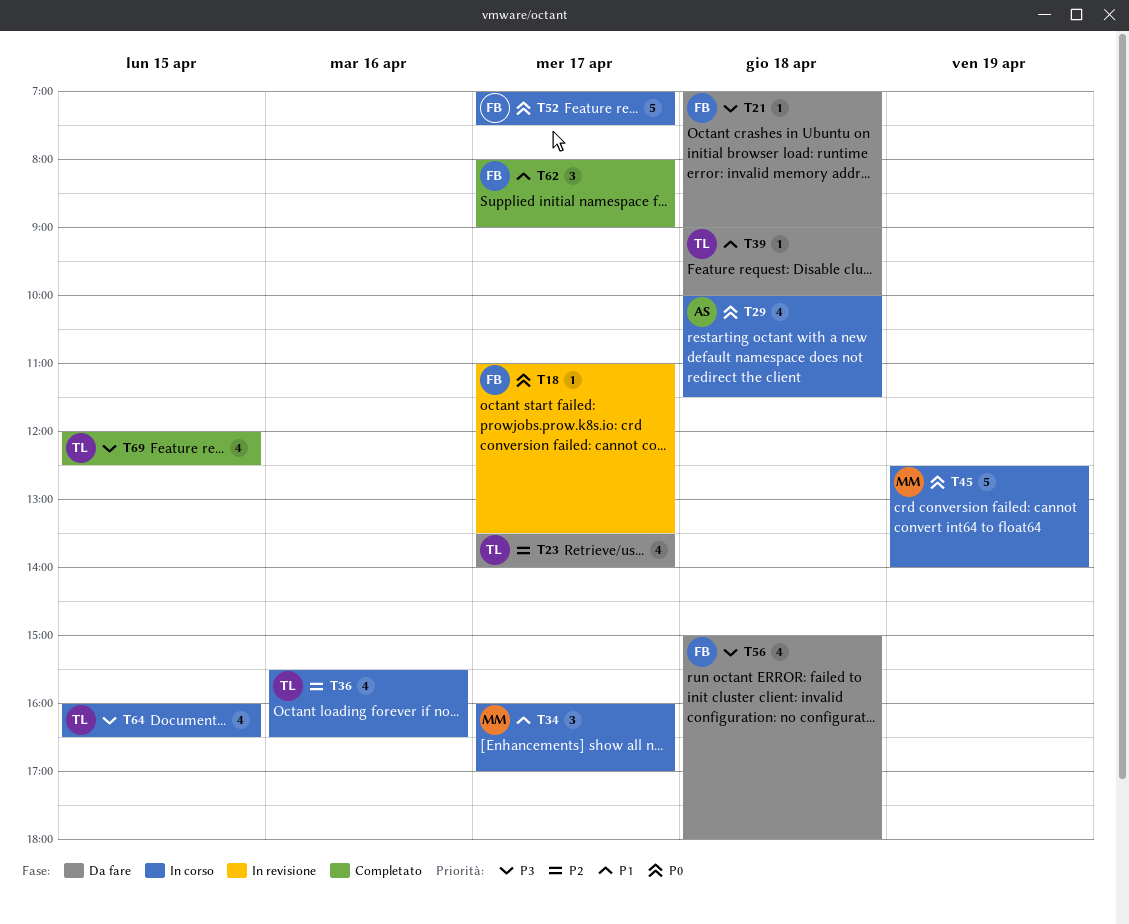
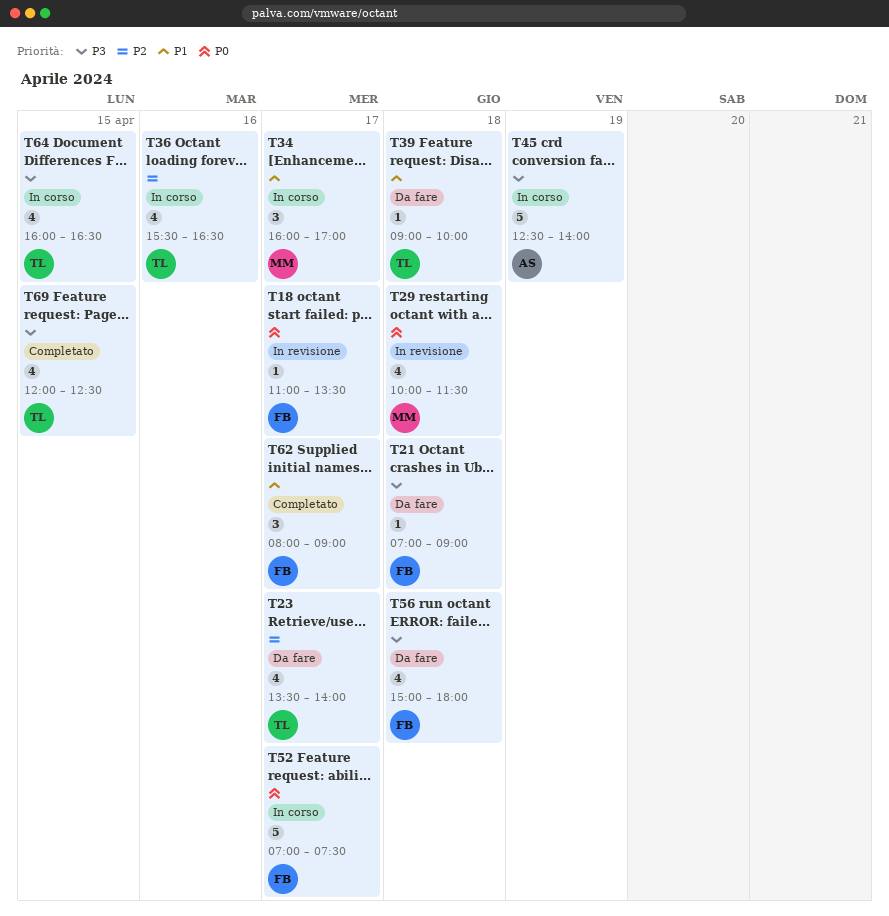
T29, status: In corso -> In revisione
T29, owner: AS -> MM
T45, owner: MM -> AS
T45, priority: P0 -> P3

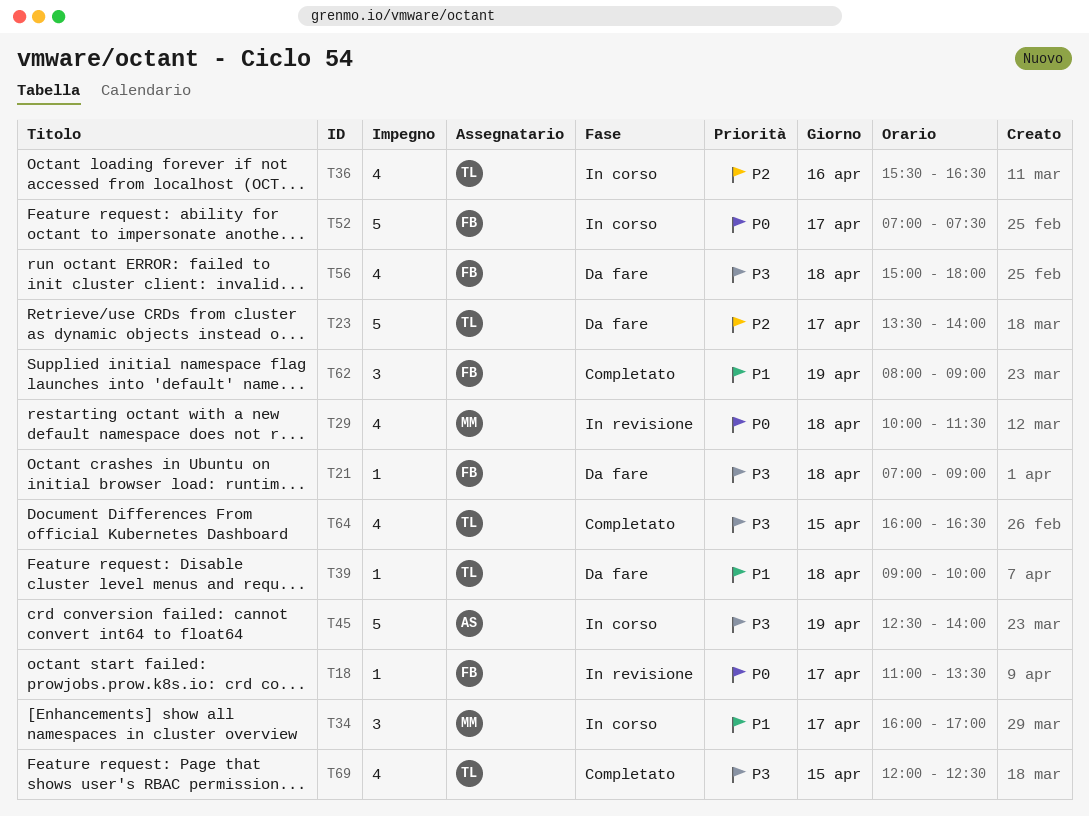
T23, estimate: 4 -> 5
T62, day: Apr 17 -> Apr 19
T64, status: In corso -> Completato

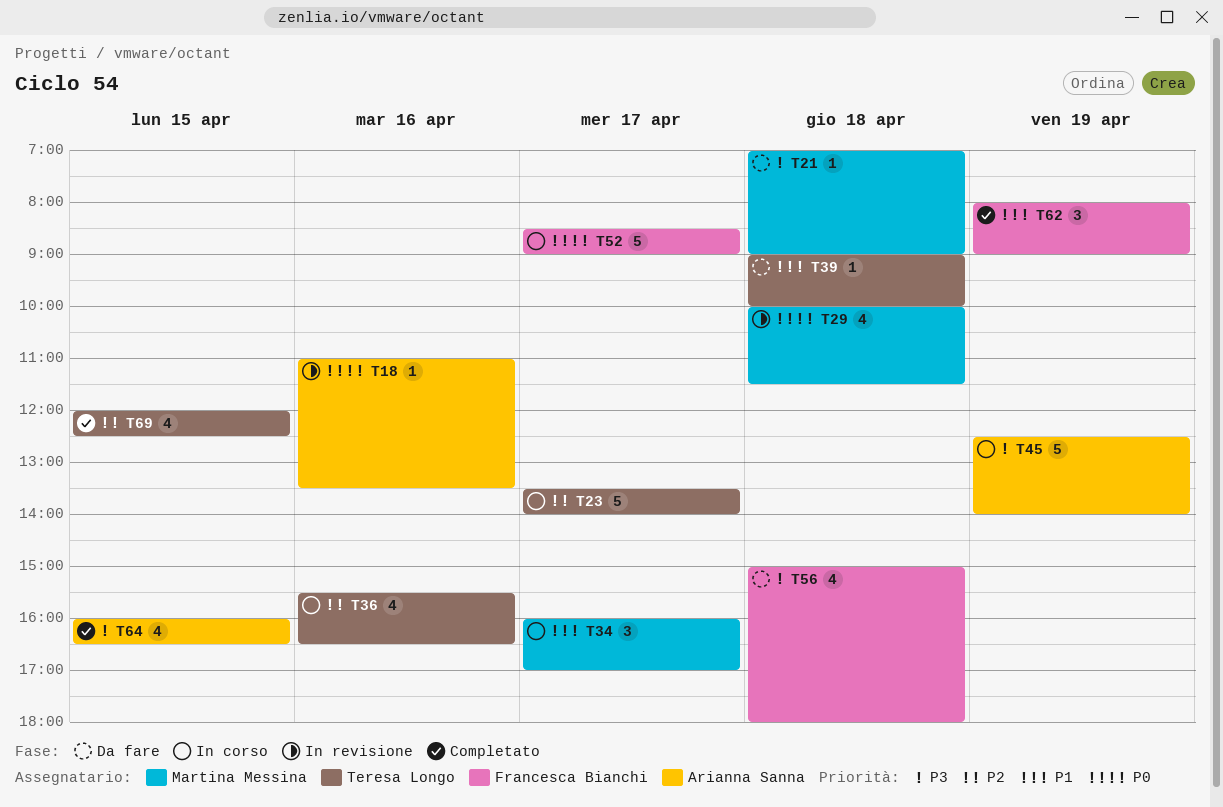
T18, owner: Francesca Bianchi -> Arianna Sanna
T18, day: Apr 17 -> Apr 16
T21, owner: Francesca Bianchi -> Martina Messina
T23, status: Da fare -> In corso
T52, begins: 07:00 -> 08:30
T52, ends: 07:30 -> 09:00
T64, owner: Teresa Longo -> Arianna Sanna
T69, priority: P3 -> P2

